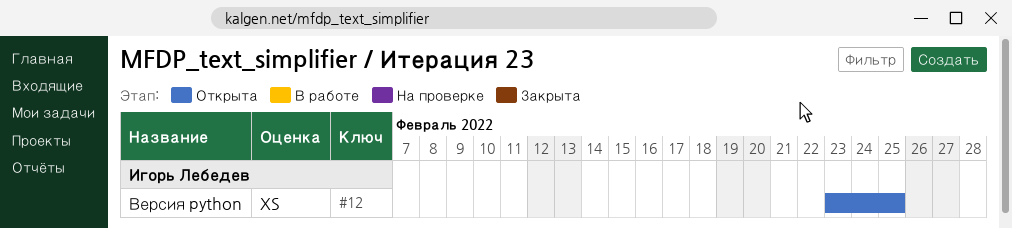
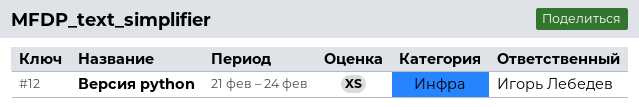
#12, start: Feb 23 -> Feb 21
#12, due: Feb 25 -> Feb 24

